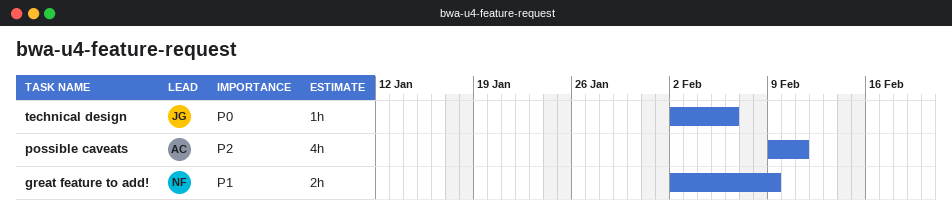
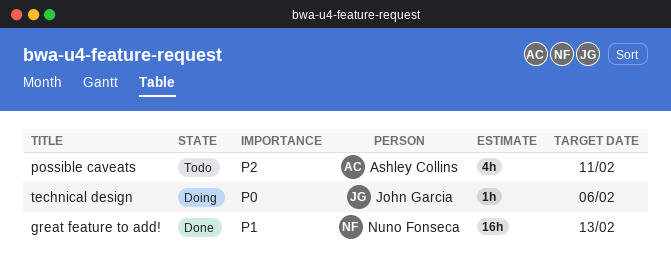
great feature to add!, estimate: 2h -> 16h
great feature to add!, due: Feb 9 -> Feb 13

